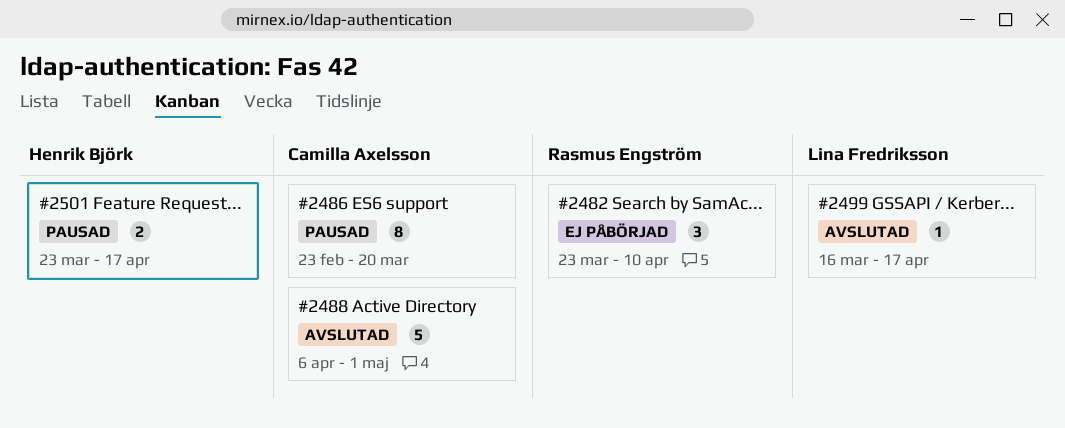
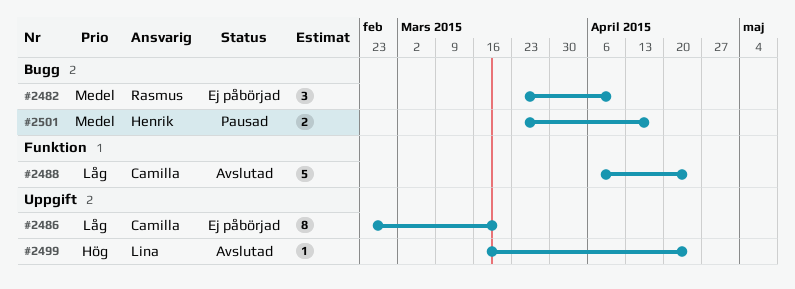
#2486, status: Pausad -> Ej påbörjad
#2488, due: May 1 -> Apr 24
#2499, due: Apr 17 -> Apr 24

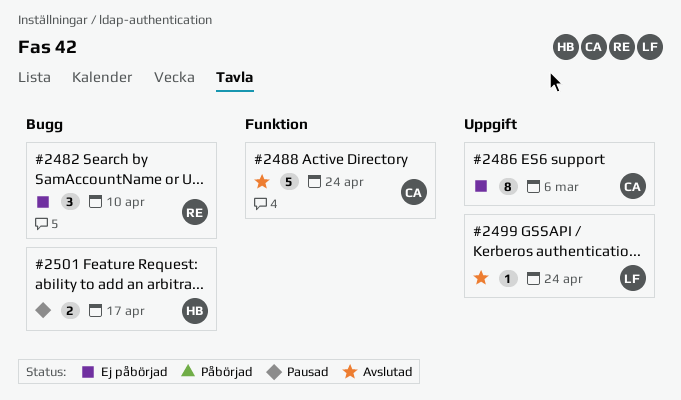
#2486, due: Mar 20 -> Mar 6

